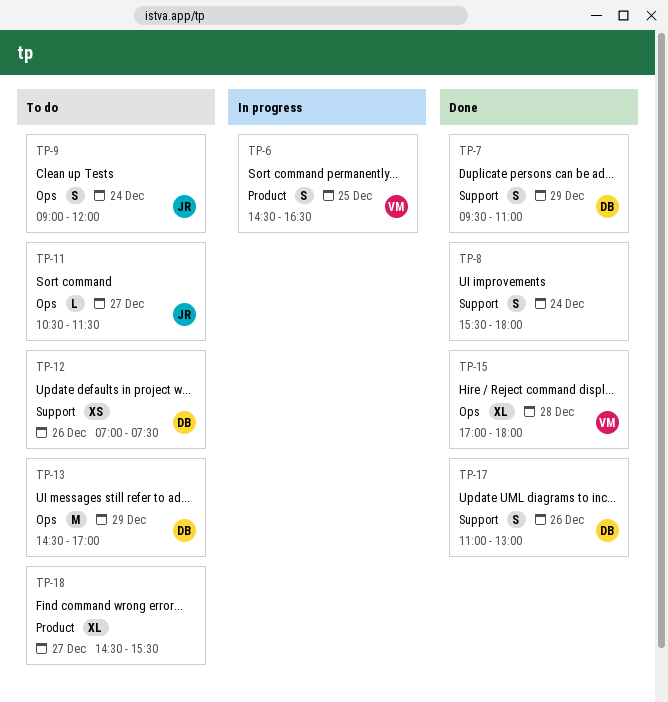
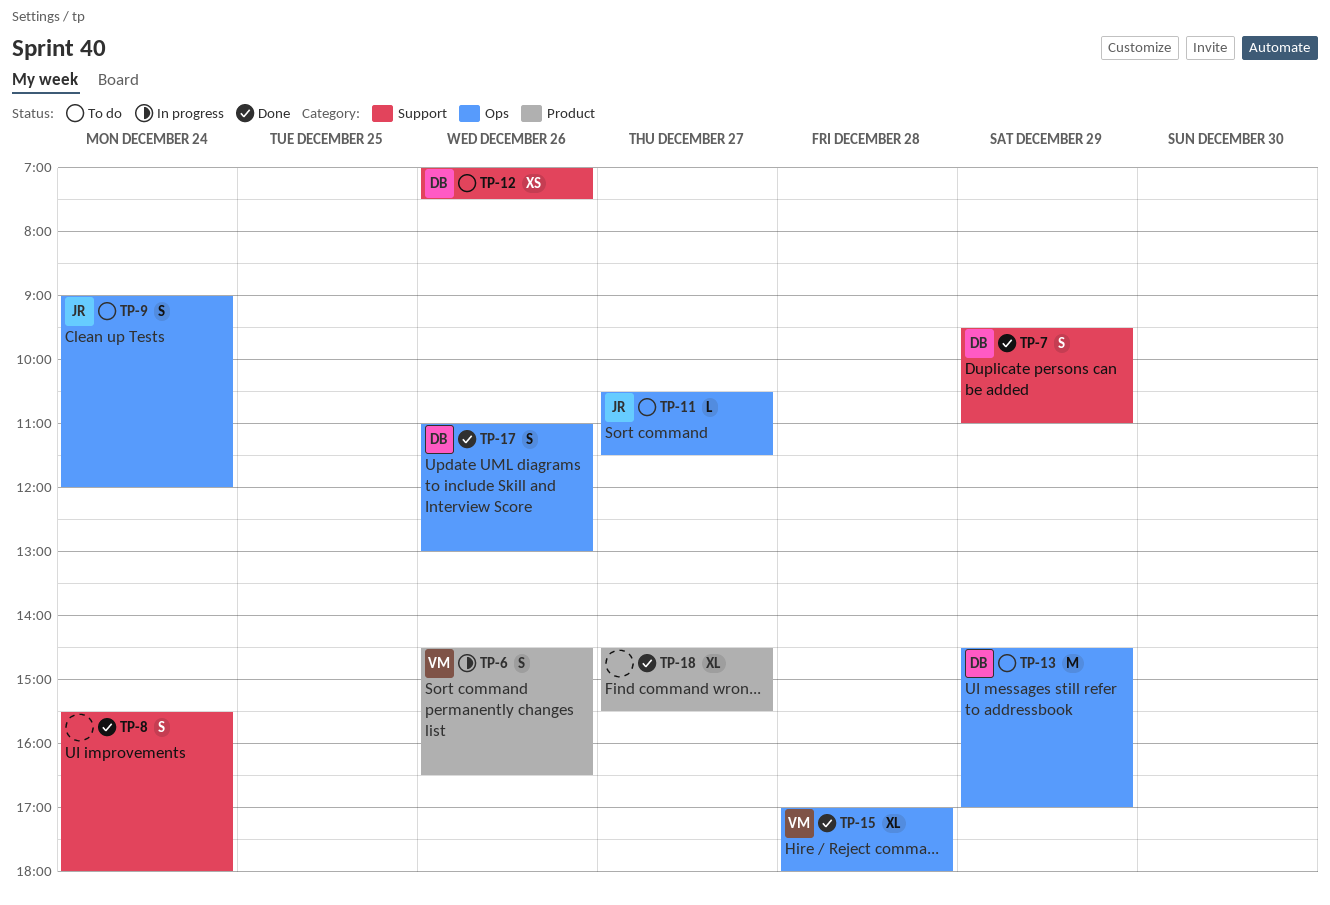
TP-6, day: Dec 25 -> Dec 26
TP-17, label: Support -> Ops
TP-18, status: To do -> Done

